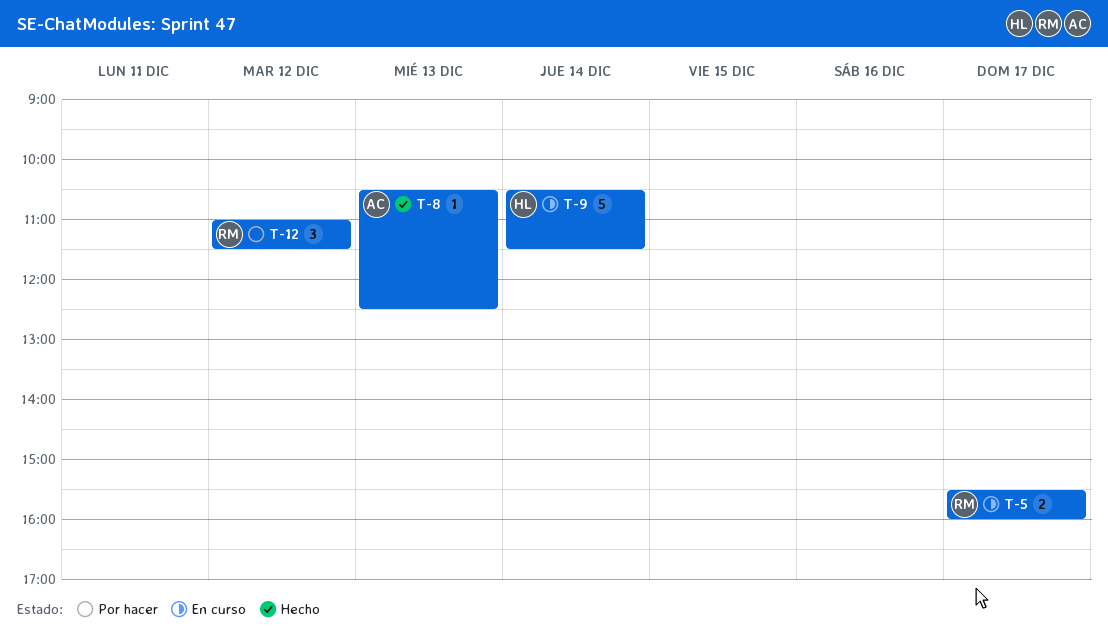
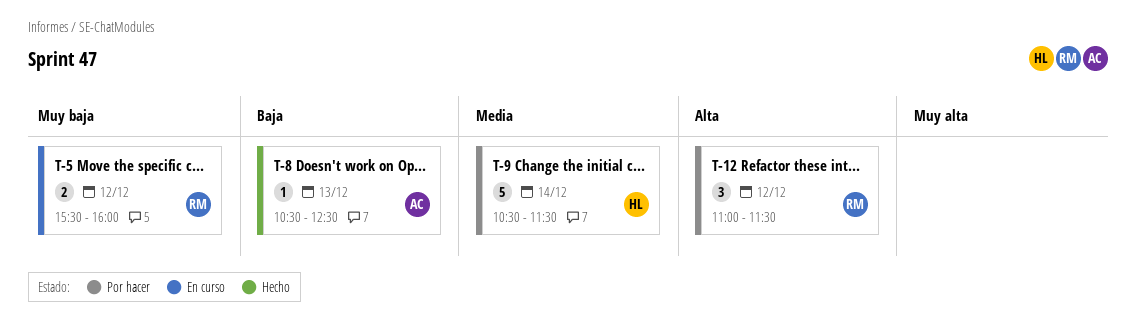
T-5, day: Dec 17 -> Dec 12
T-9, status: En curso -> Por hacer

